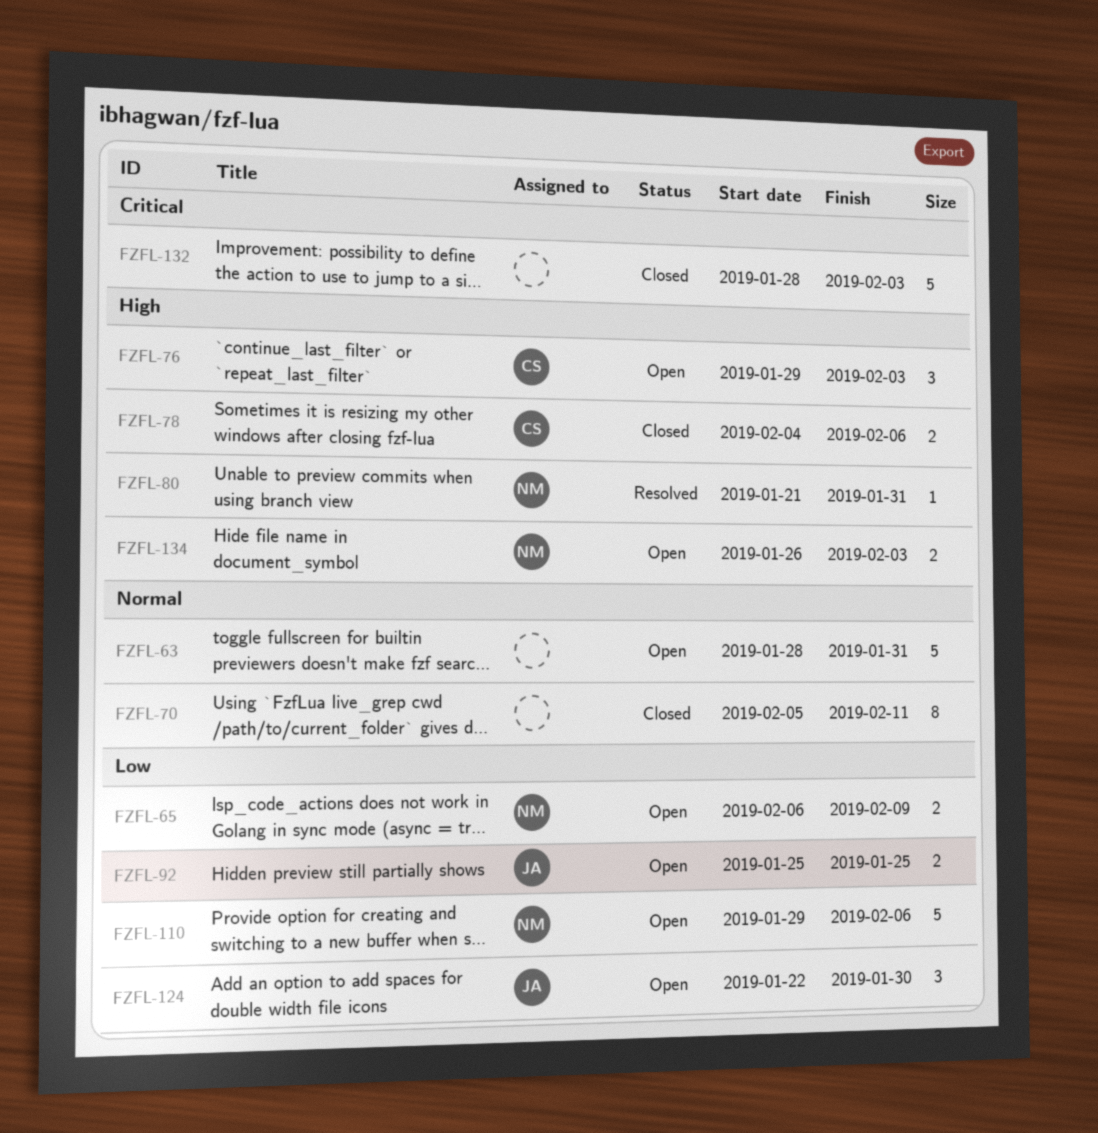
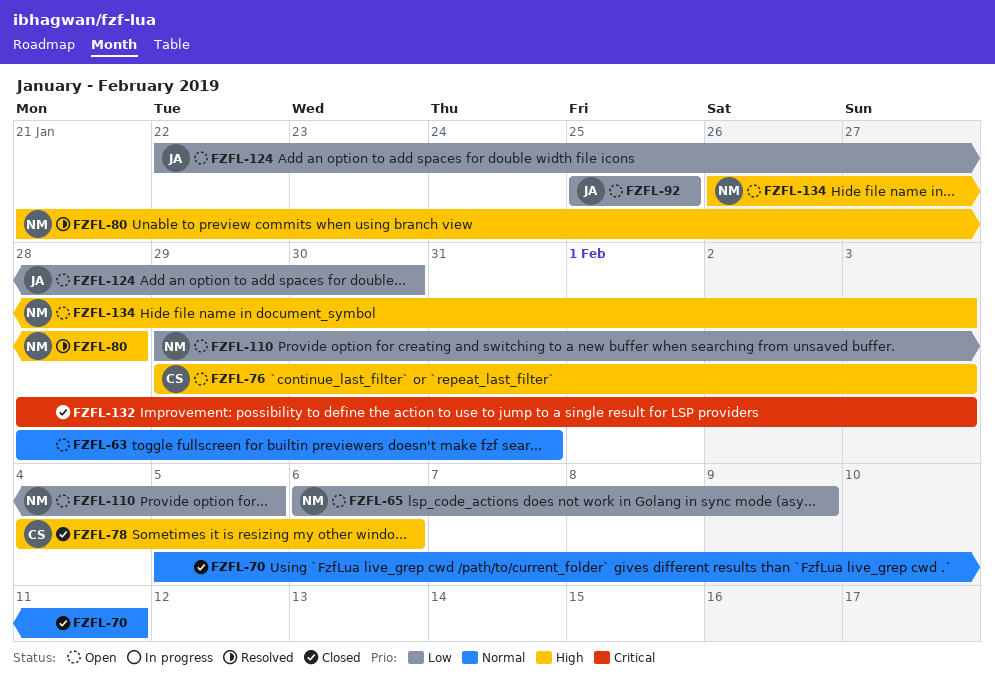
FZFL-80, due: Jan 31 -> Jan 28
FZFL-110, due: Feb 6 -> Feb 5

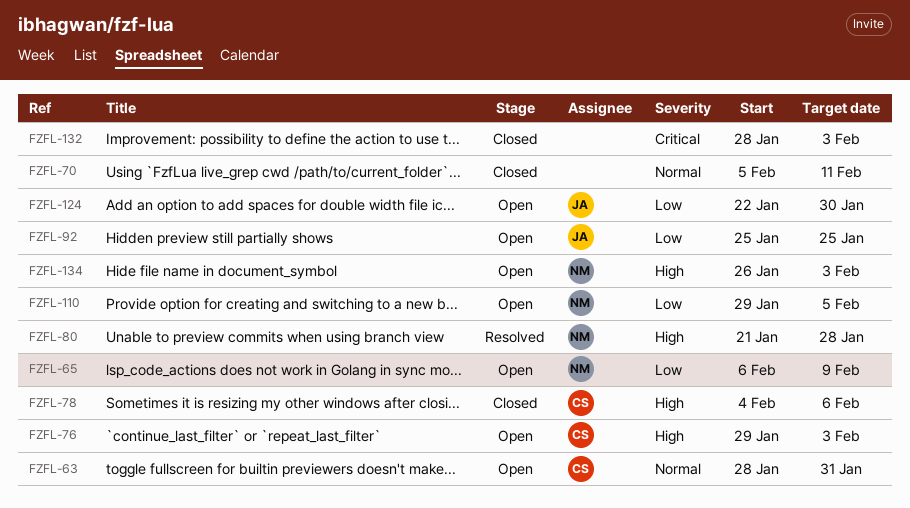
FZFL-63, owner: none -> CS

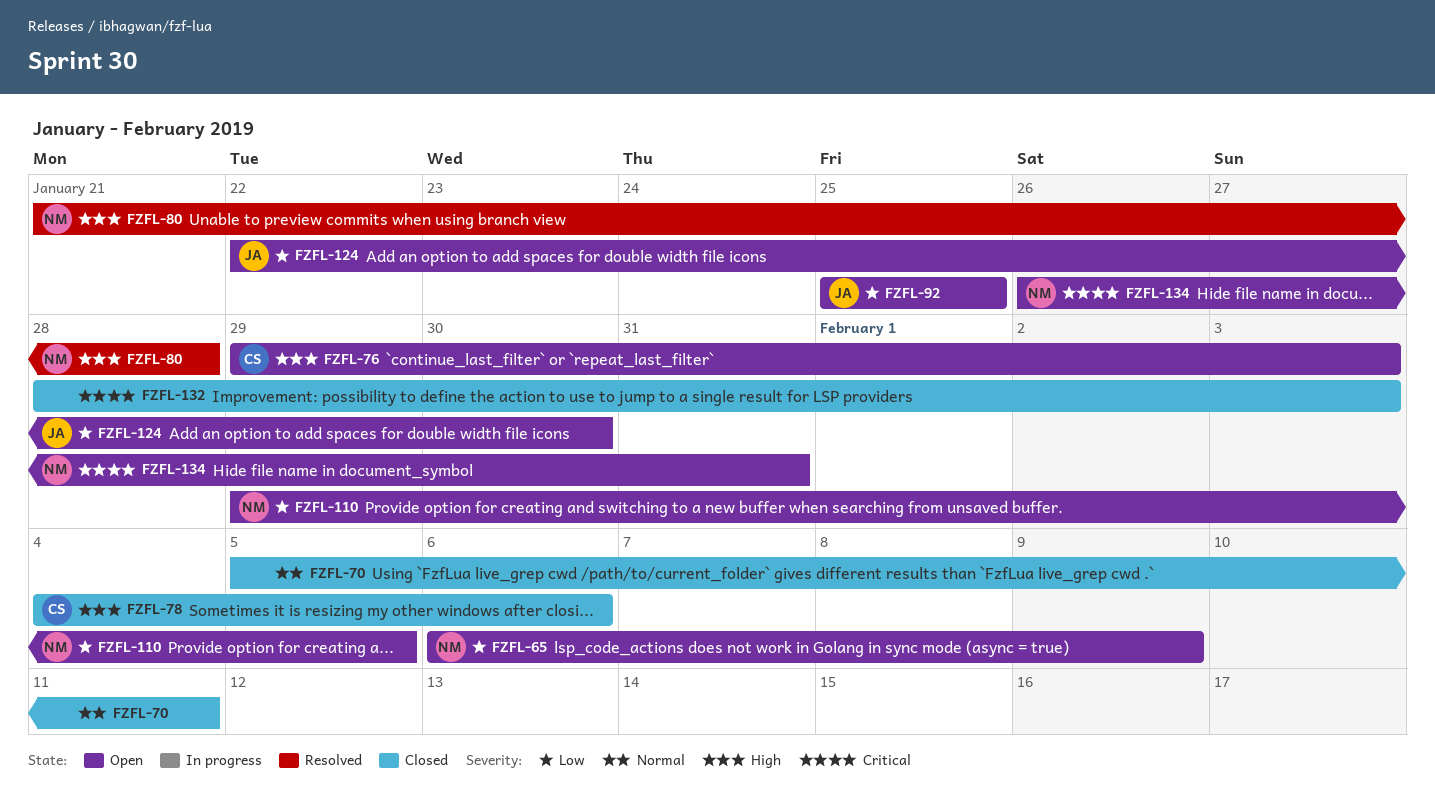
FZFL-63: present -> none
FZFL-134, priority: High -> Critical
FZFL-134, due: Feb 3 -> Jan 31

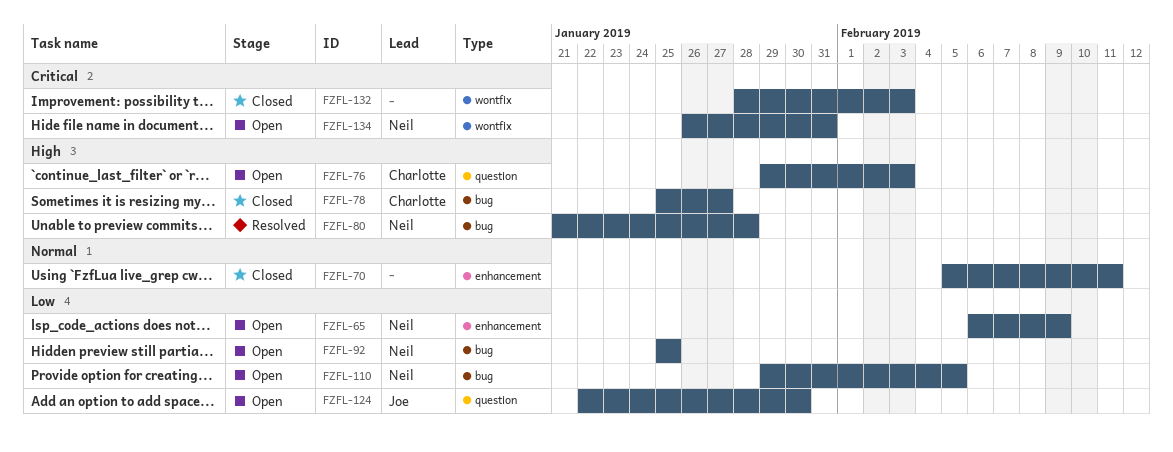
FZFL-78, start: Feb 4 -> Jan 25
FZFL-78, due: Feb 6 -> Jan 27
FZFL-92, owner: Joe -> Neil

